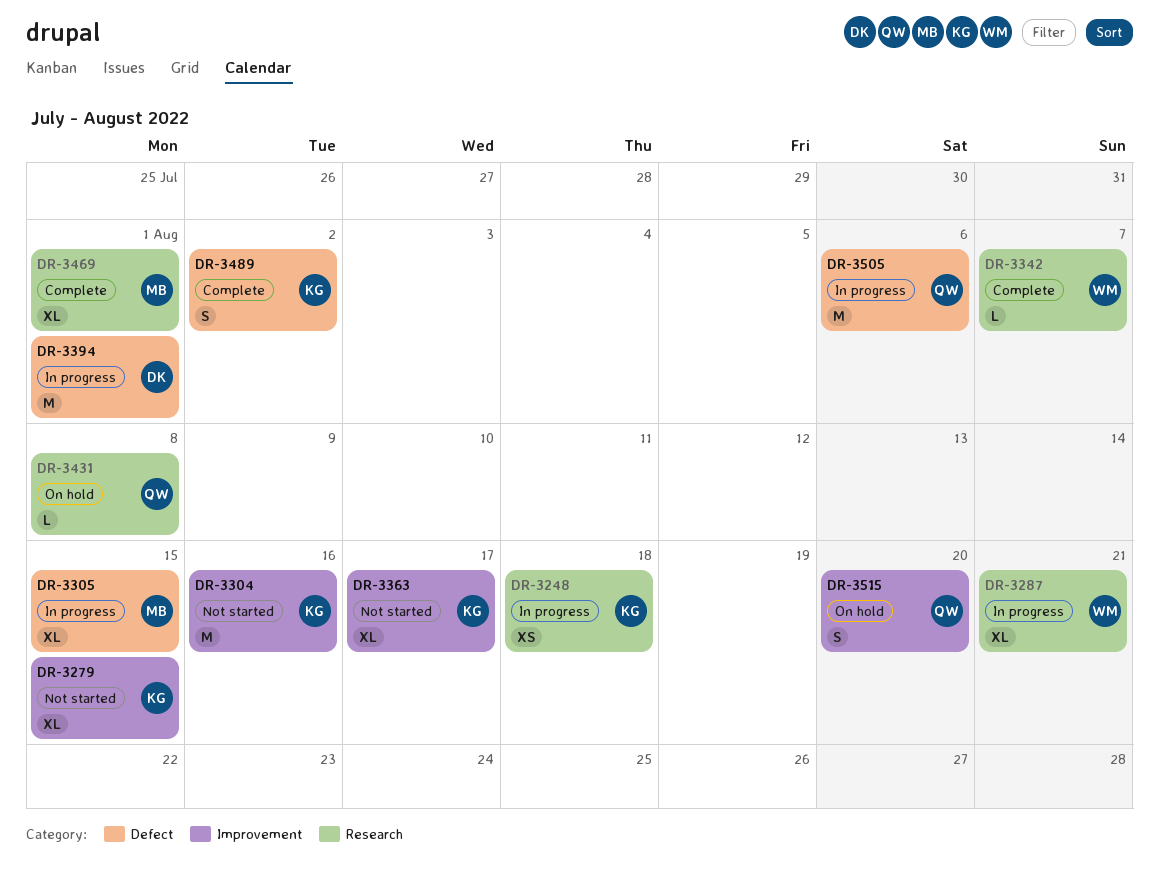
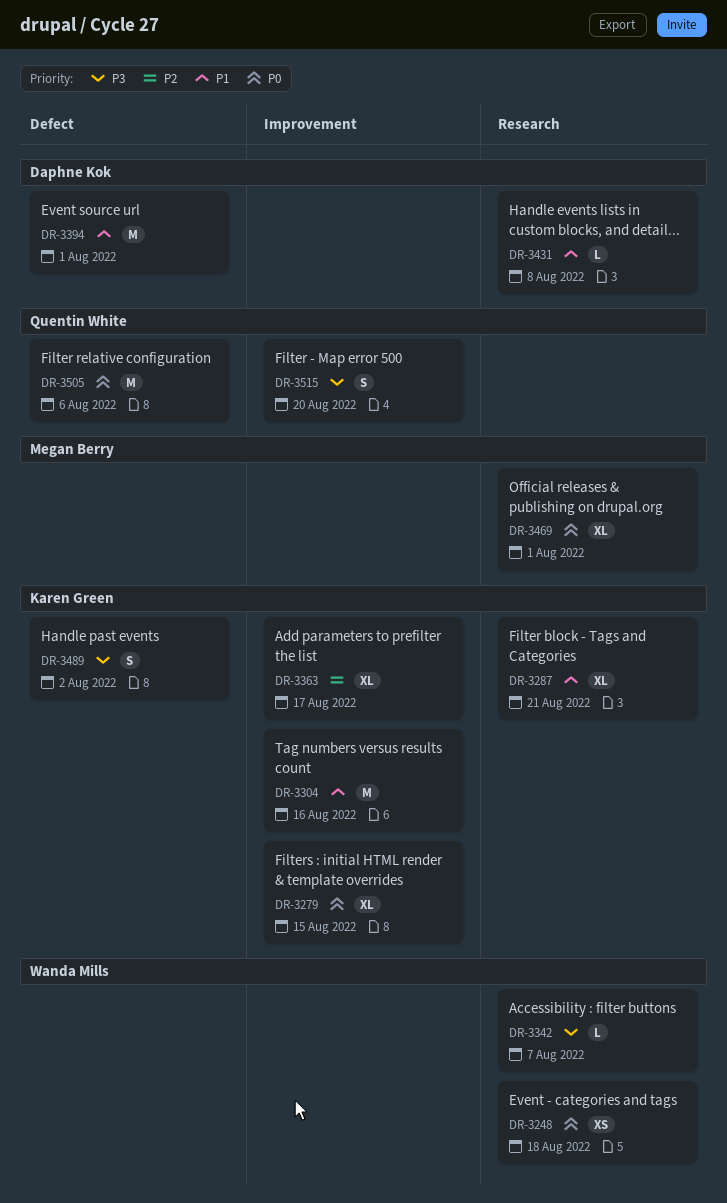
DR-3248, owner: Karen Green -> Wanda Mills
DR-3287, owner: Wanda Mills -> Karen Green
DR-3305: present -> none
DR-3431, owner: Quentin White -> Daphne Kok

